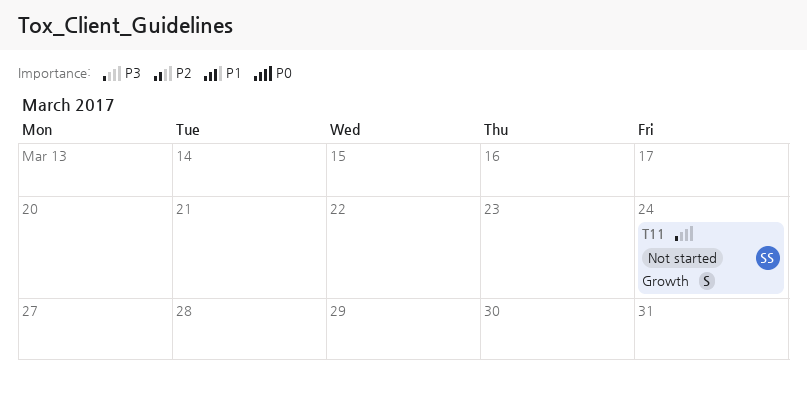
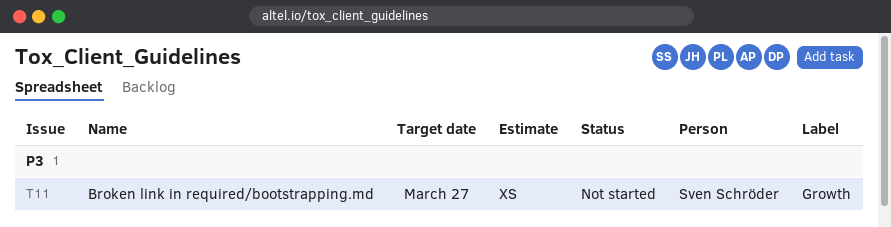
T11, estimate: S -> XS
T11, due: Mar 24 -> Mar 27

